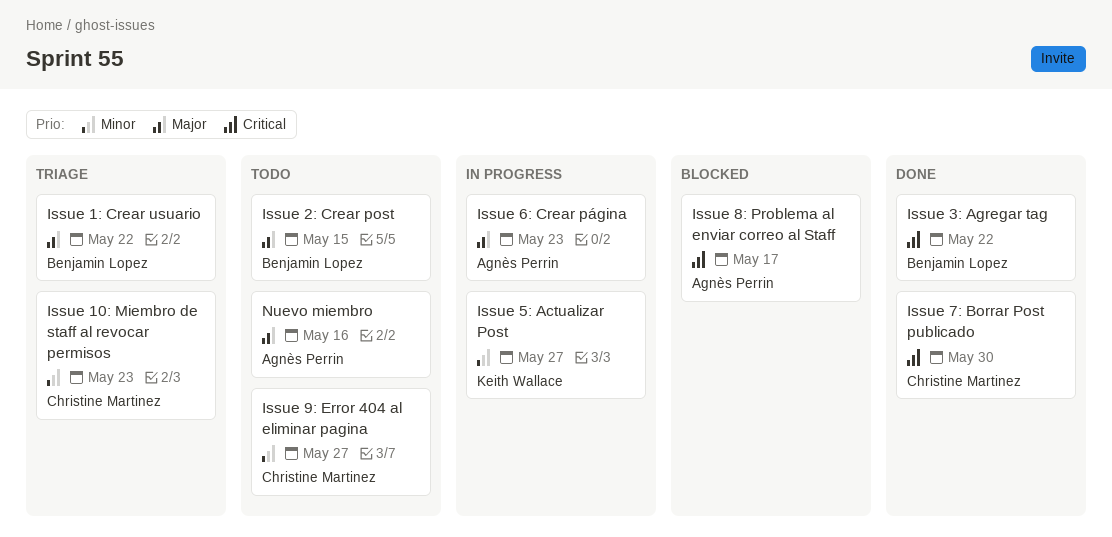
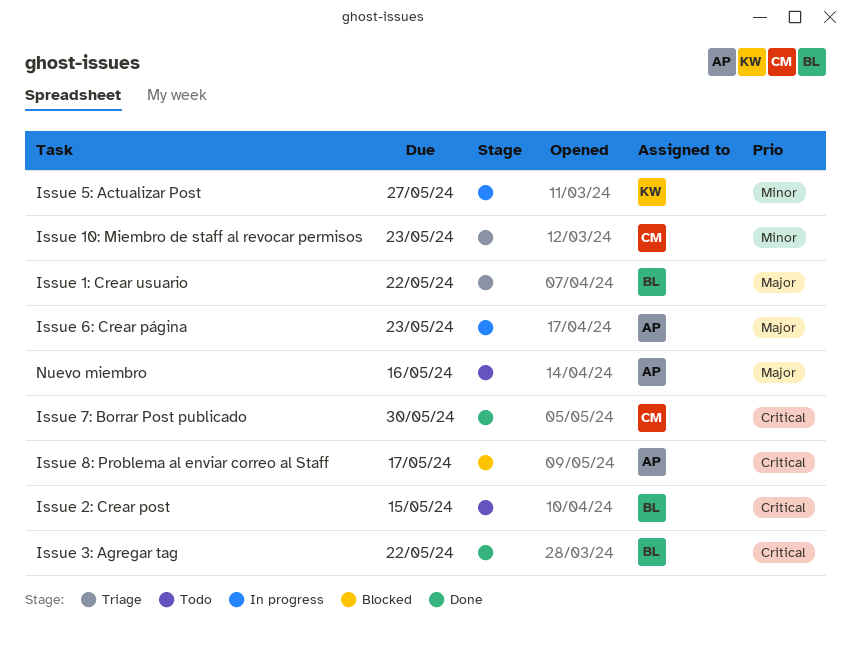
Issue 2: Crear post, priority: Major -> Critical
Issue 9: Error 404 al eliminar pagina: present -> none

